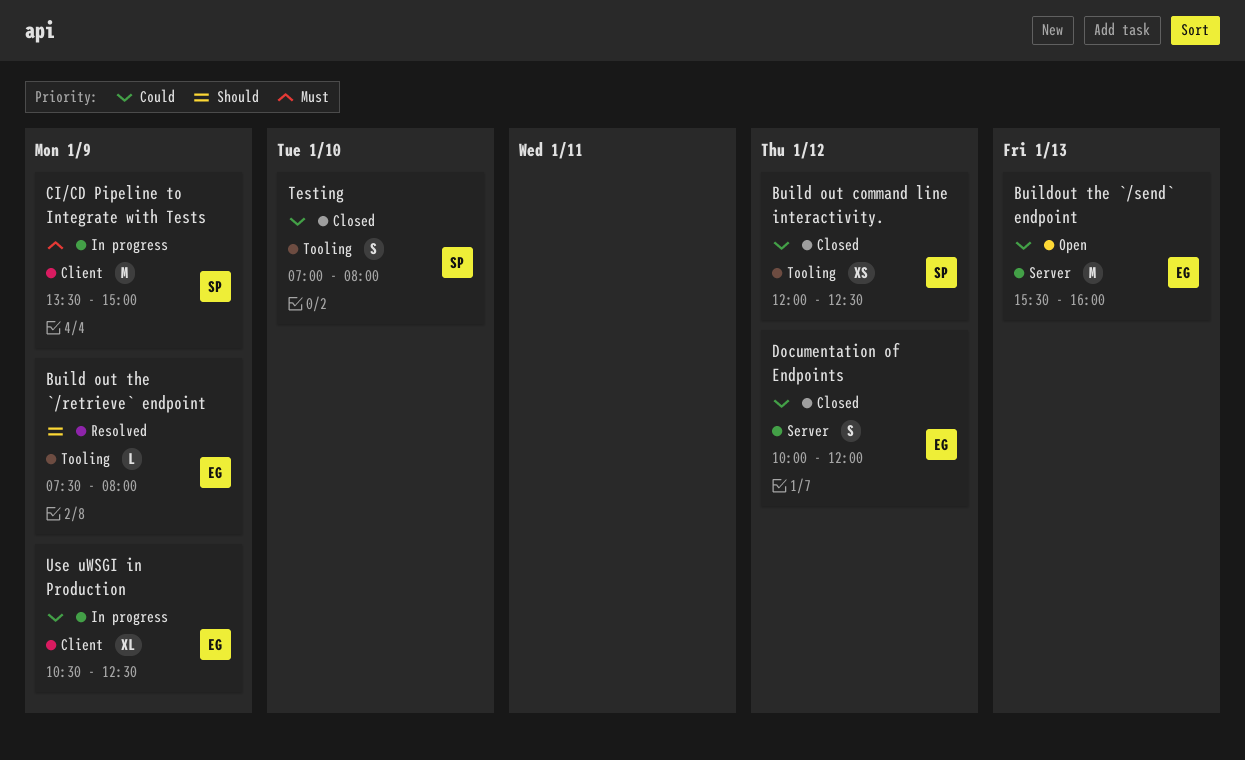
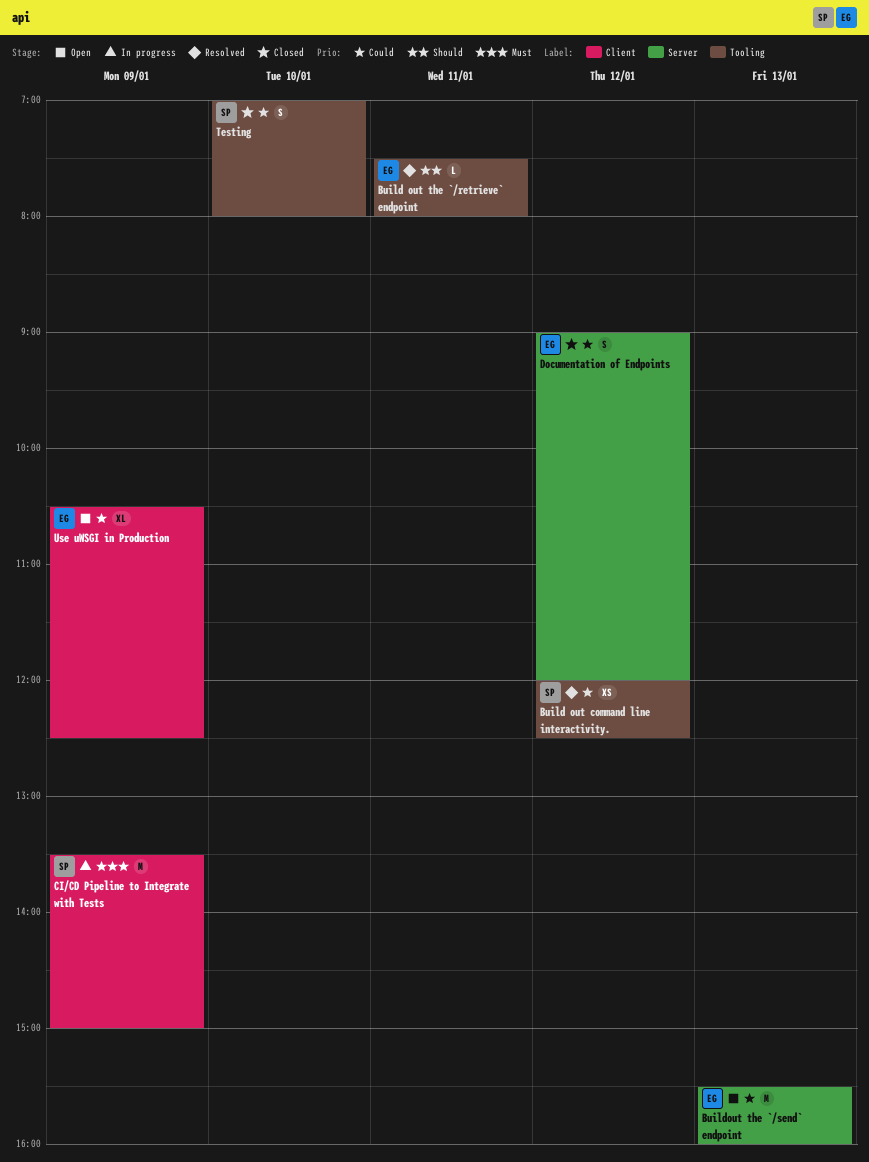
Build out command line interactivity., status: Closed -> Resolved
Build out the `/retrieve` endpoint, day: Jan 9 -> Jan 11
Documentation of Endpoints, begins: 10:00 -> 09:00
Use uWSGI in Production, status: In progress -> Open

